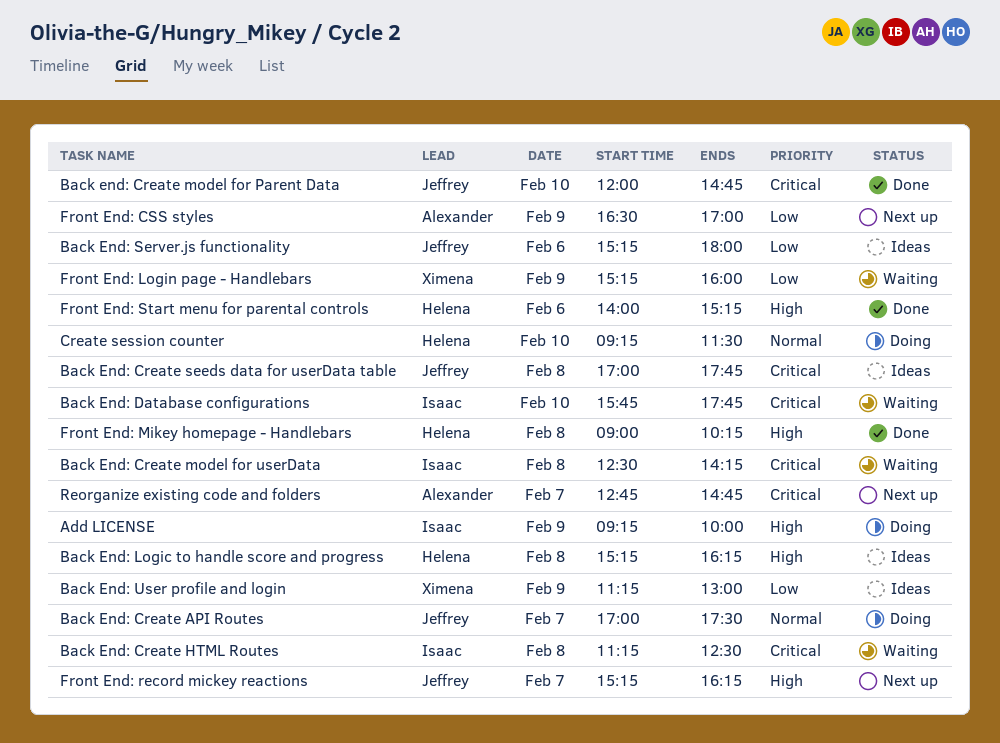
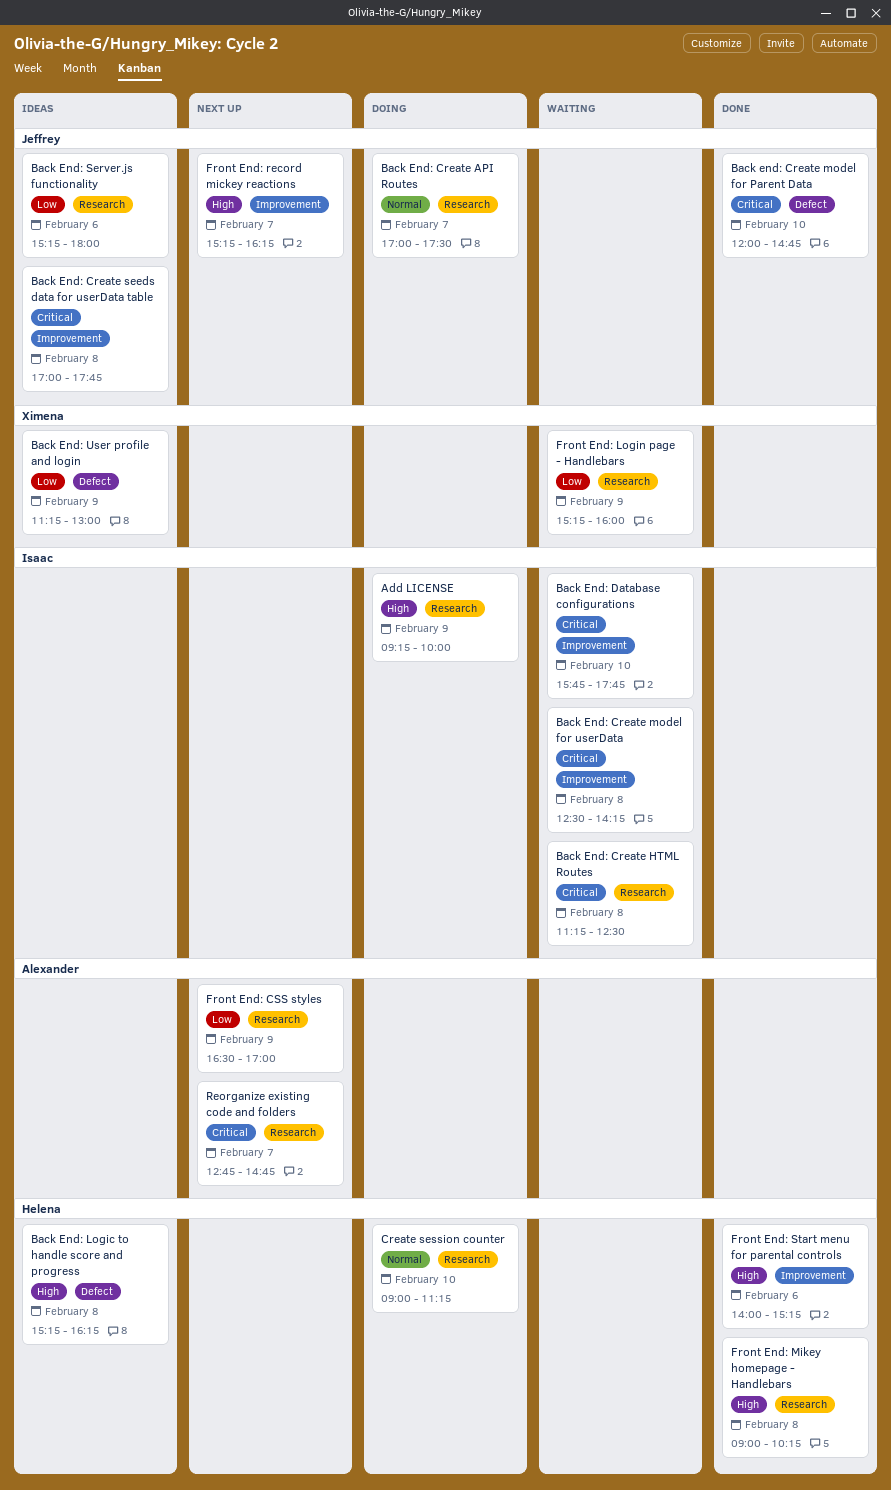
Create session counter, begins: 09:15 -> 09:00
Create session counter, ends: 11:30 -> 11:15

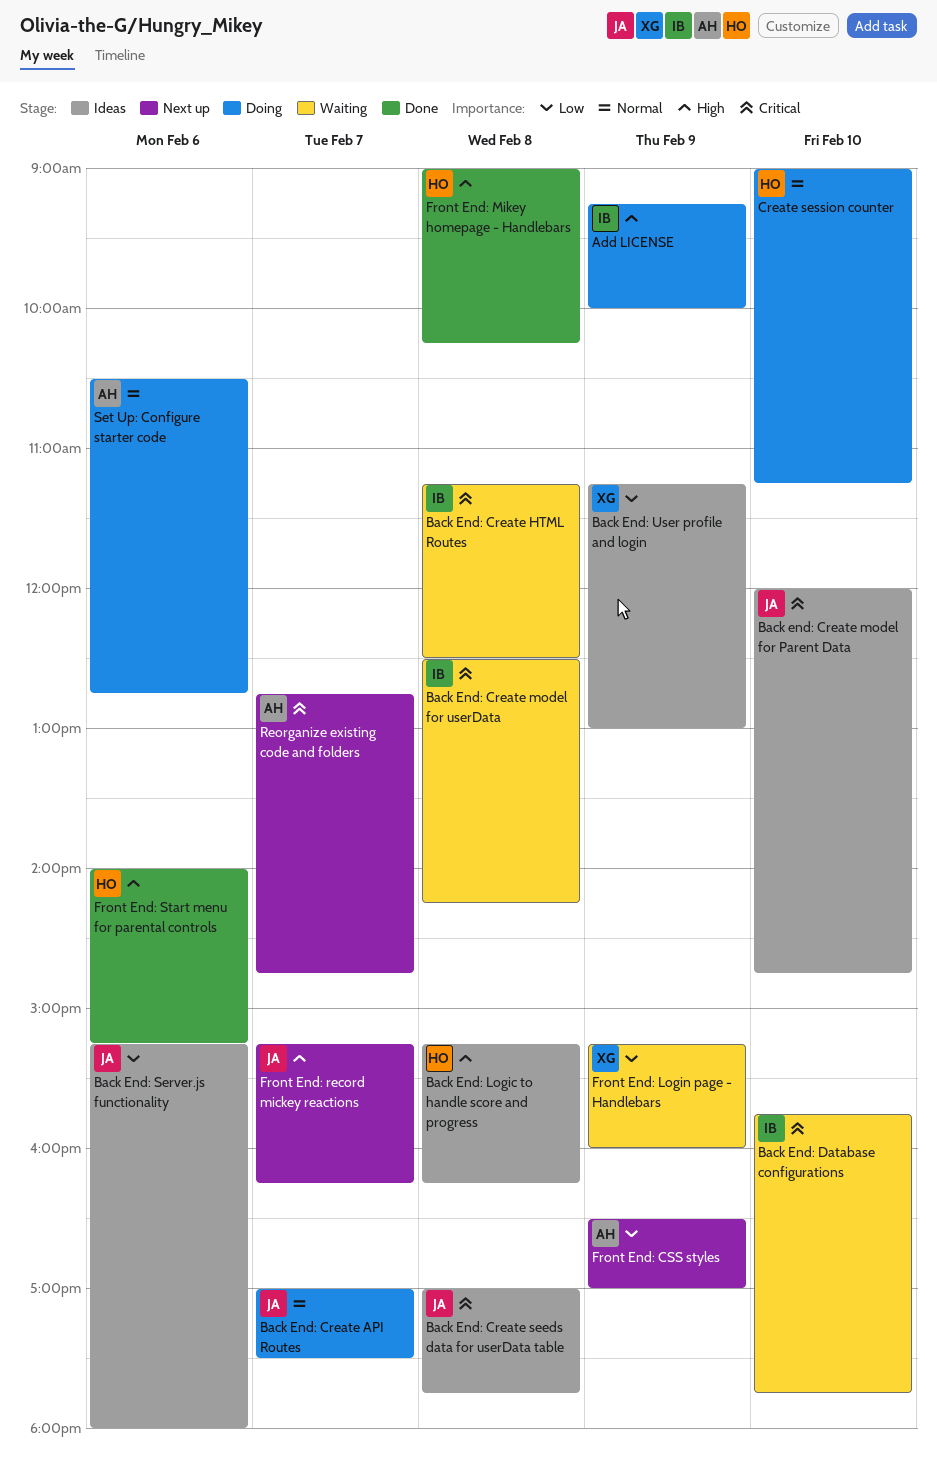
Back end: Create model for Parent Data, status: Done -> Ideas
Set Up: Configure starter code: none -> present

